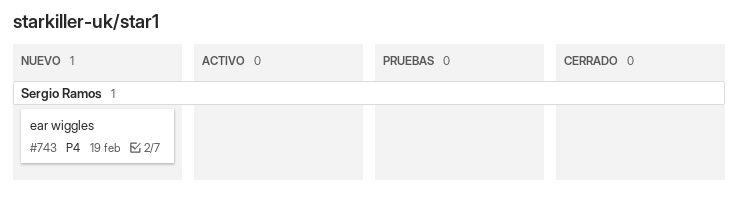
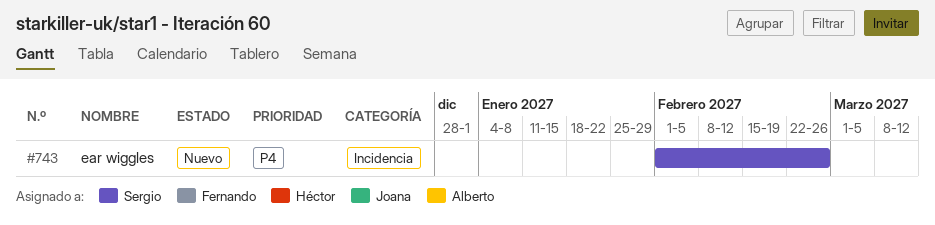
#743, due: Feb 19 -> Feb 26

